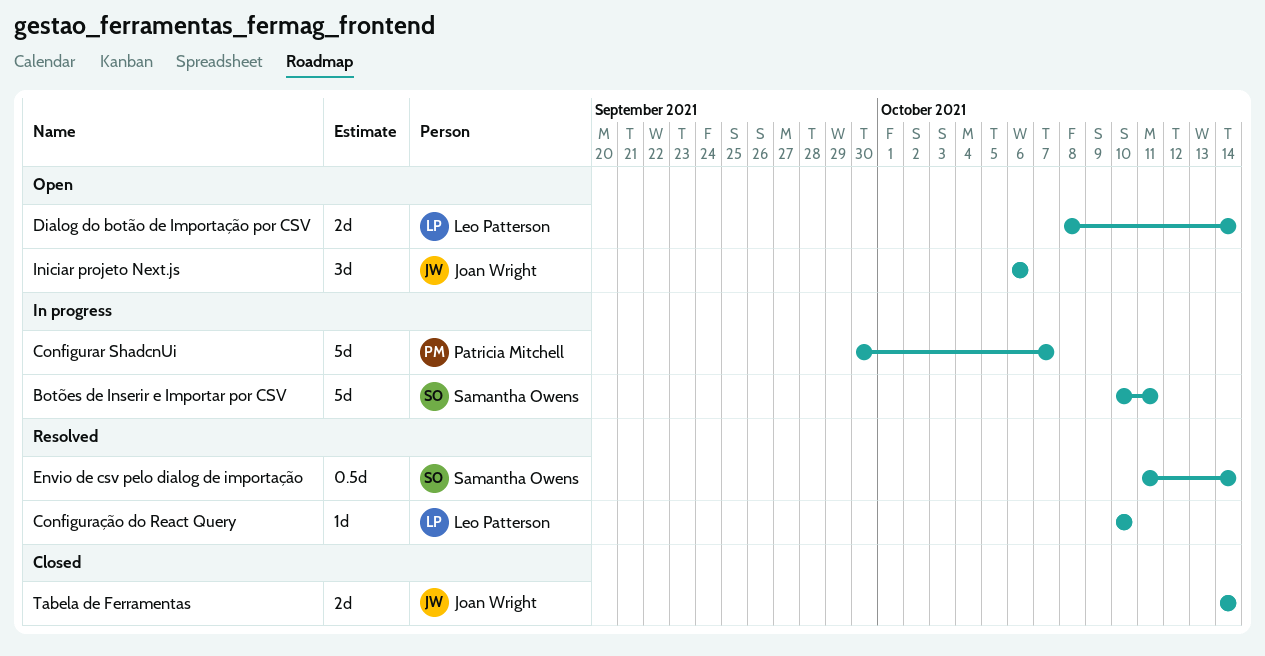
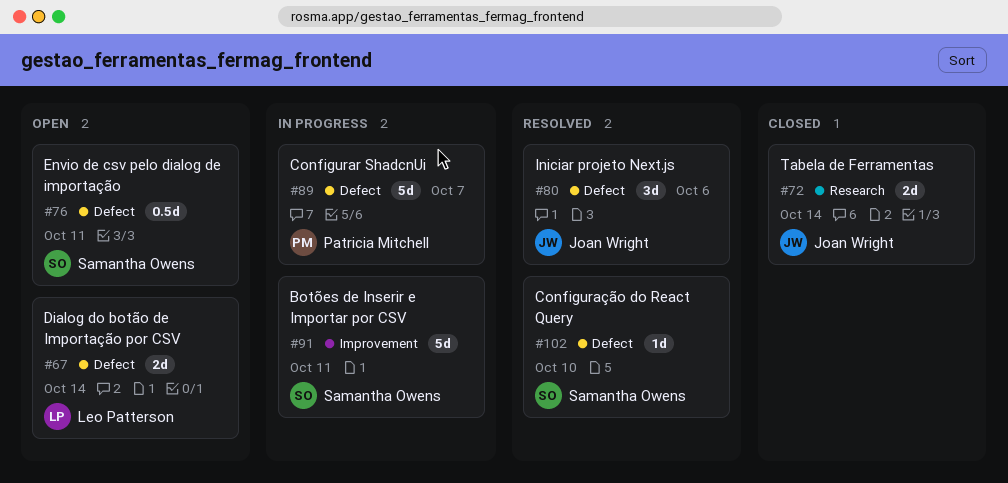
Configuração do React Query, owner: Leo Patterson -> Samantha Owens
Envio de csv pelo dialog de importação, status: Resolved -> Open
Envio de csv pelo dialog de importação, due: Oct 14 -> Oct 11
Iniciar projeto Next.js, status: Open -> Resolved

